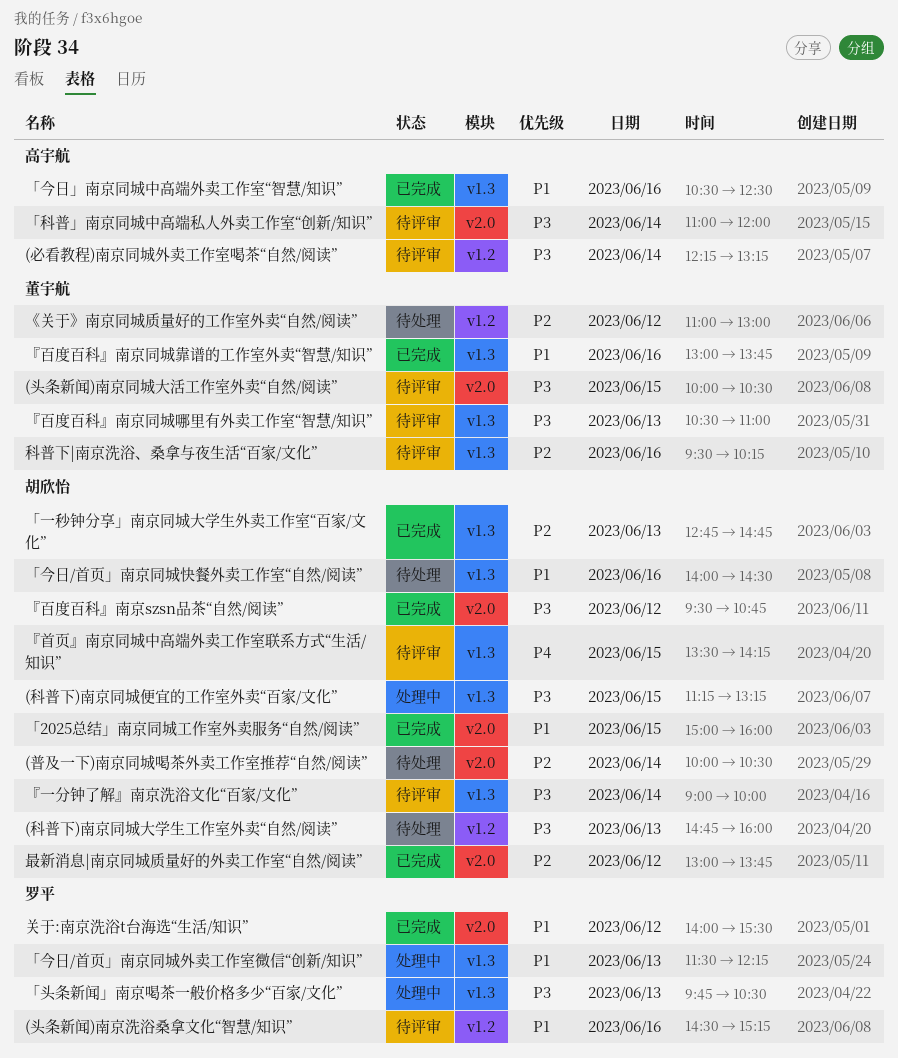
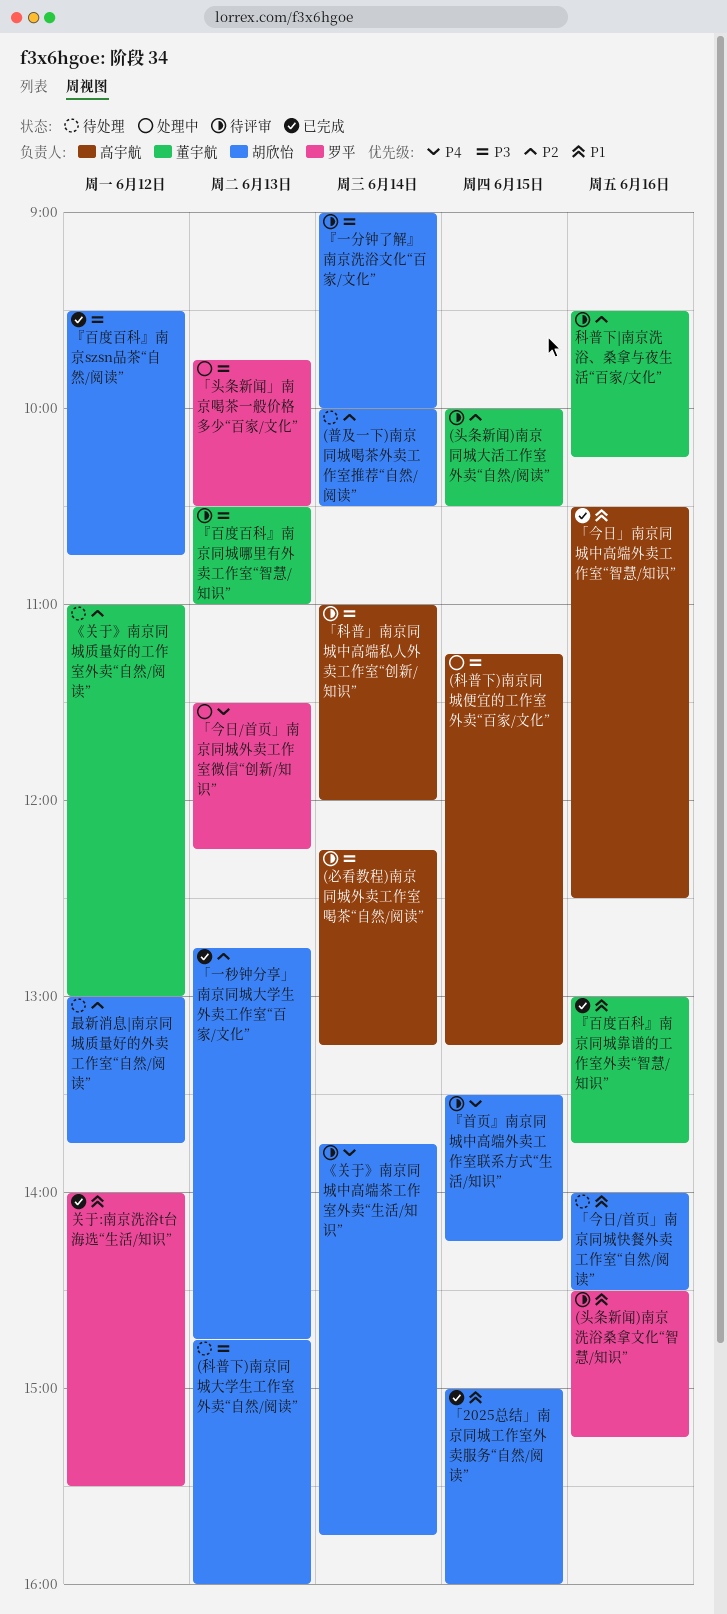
(头条新闻)南京同城大活工作室外卖“自然/阅读”, priority: P3 -> P2
(科普下)南京同城便宜的工作室外卖“百家/文化”, owner: 胡欣怡 -> 高宇航
《关于》南京同城中高端茶工作室外卖“生活/知识”: none -> present
「今日/首页」南京同城外卖工作室微信“创新/知识”, priority: P1 -> P4
最新消息|南京同城质量好的外卖工作室“自然/阅读”, status: 已完成 -> 待处理

